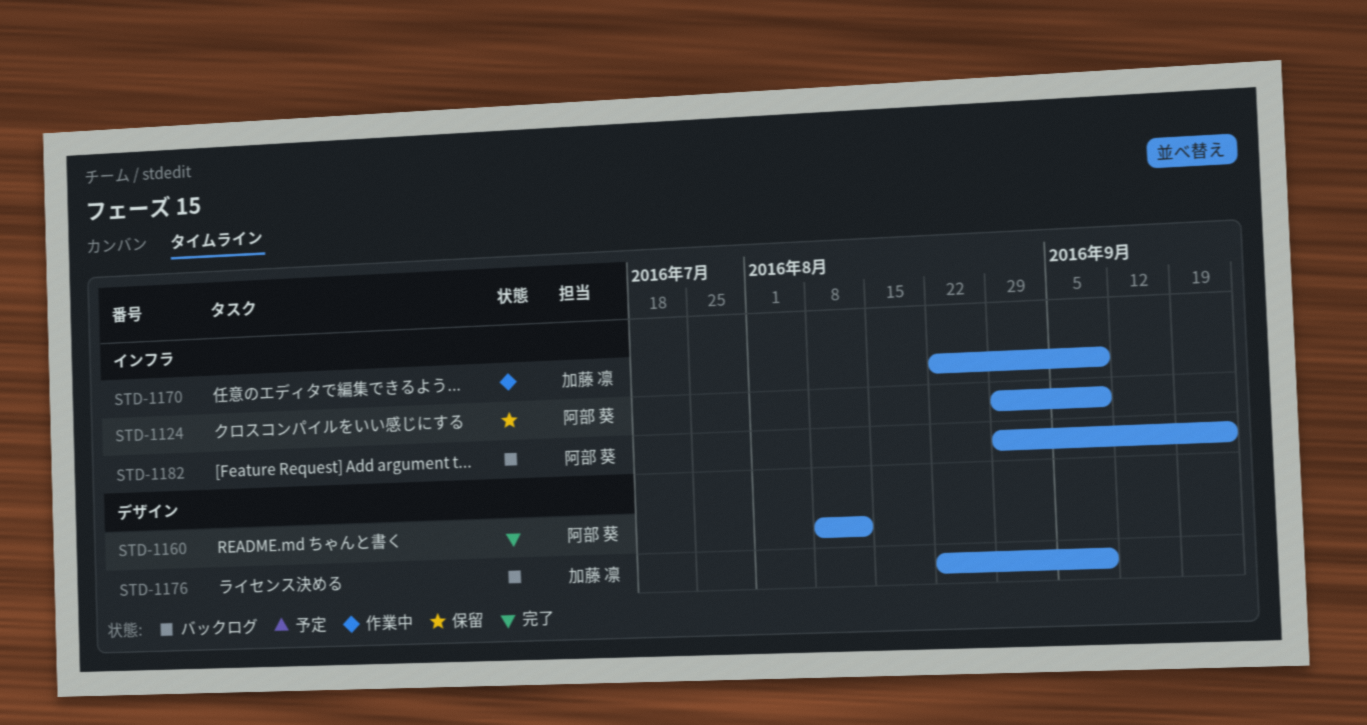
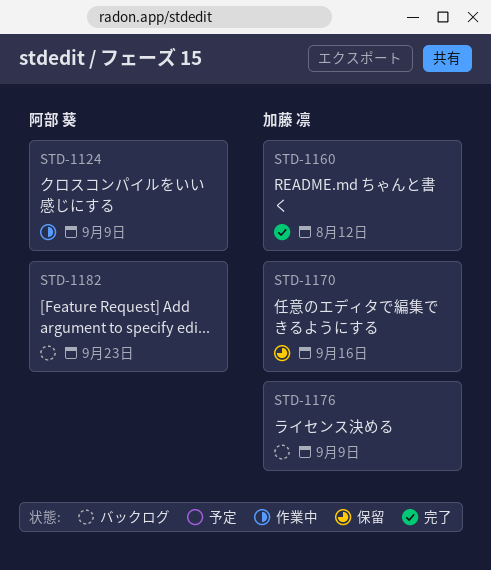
STD-1124, status: 保留 -> 作業中
STD-1160, owner: 阿部 葵 -> 加藤 凛
STD-1170, status: 作業中 -> 保留
STD-1170, due: Sep 9 -> Sep 16

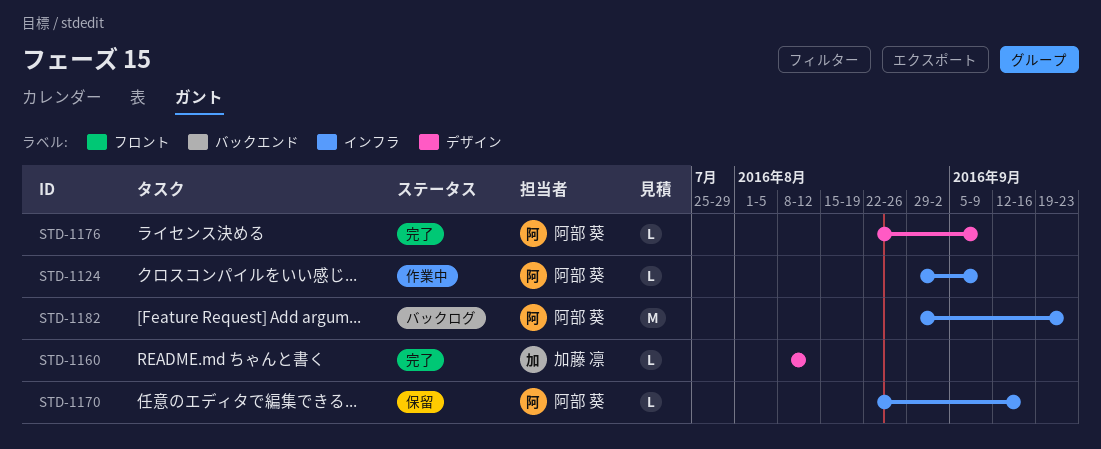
STD-1170, owner: 加藤 凛 -> 阿部 葵
STD-1176, status: バックログ -> 完了
STD-1176, owner: 加藤 凛 -> 阿部 葵

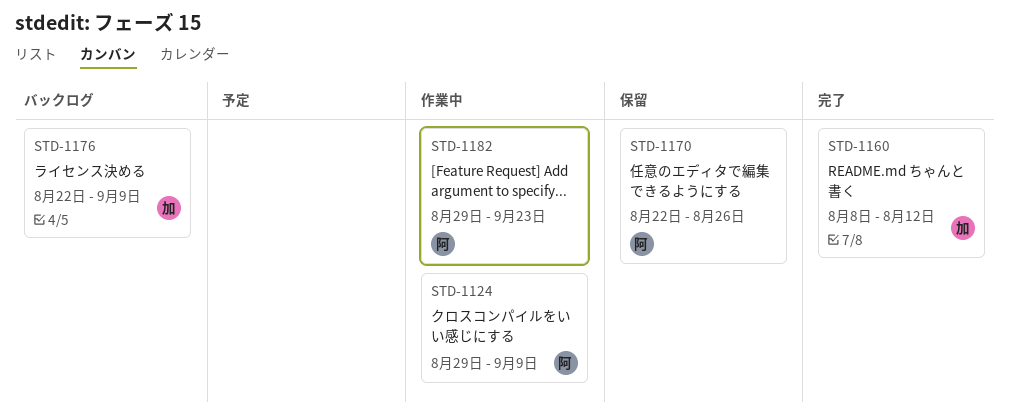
STD-1170, due: Sep 16 -> Aug 26
STD-1176, status: 完了 -> バックログ
STD-1176, owner: 阿部 葵 -> 加藤 凛
STD-1182, status: バックログ -> 作業中

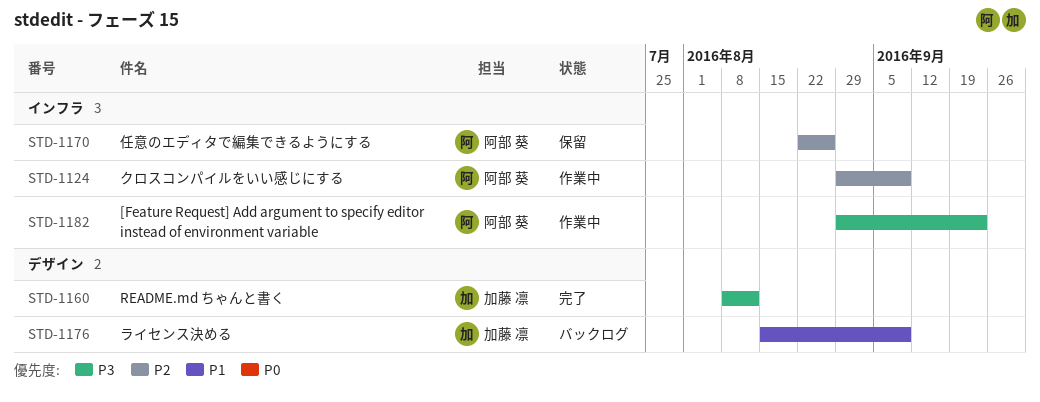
STD-1176, start: Aug 22 -> Aug 15

